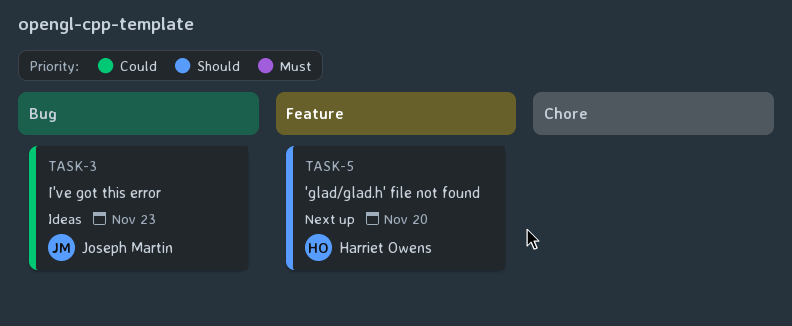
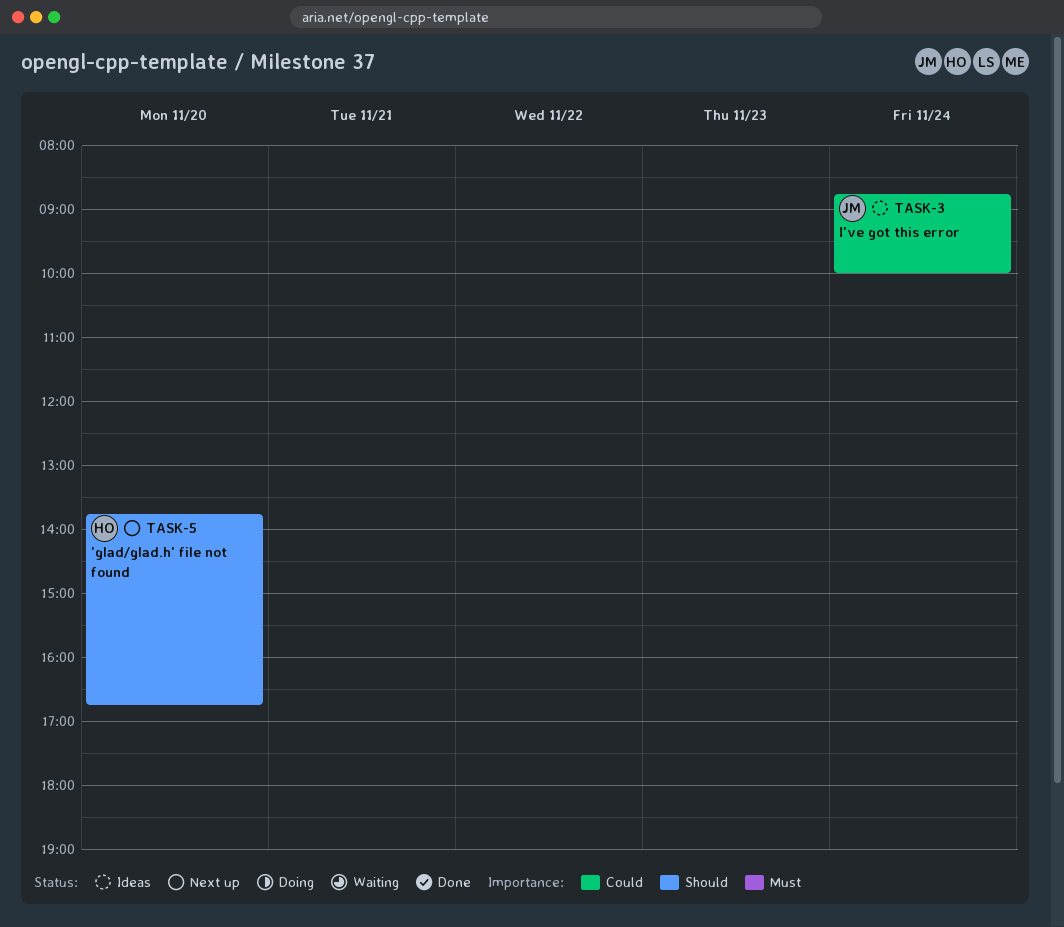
TASK-3, day: Nov 23 -> Nov 24

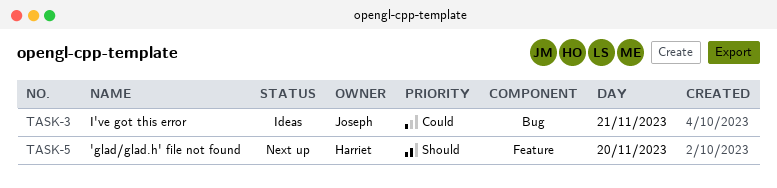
TASK-3, day: Nov 24 -> Nov 21

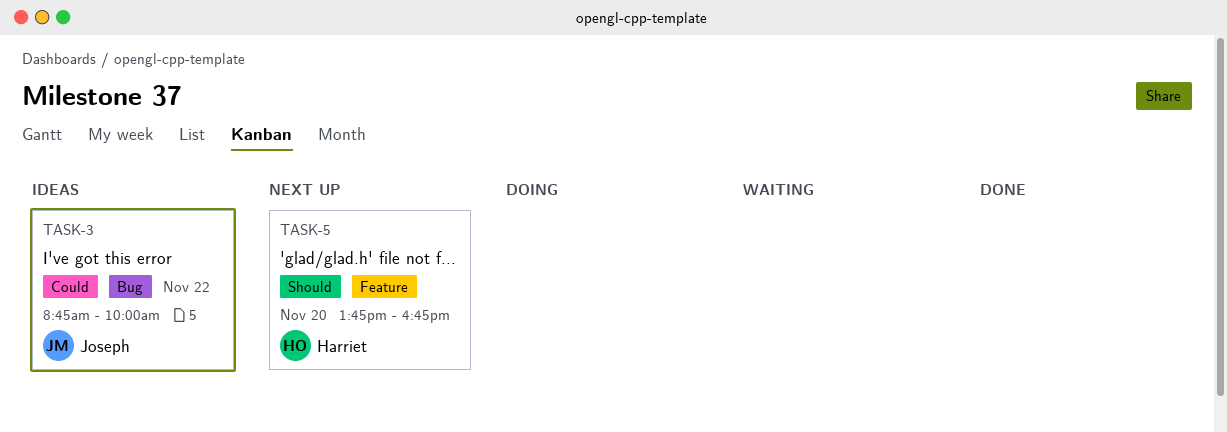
TASK-3, day: Nov 21 -> Nov 22

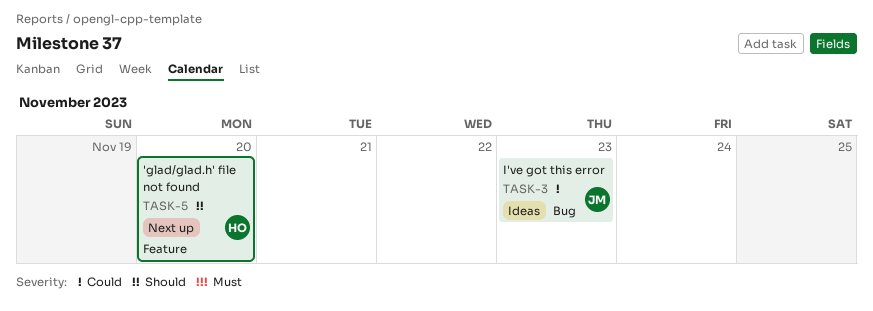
TASK-3, day: Nov 22 -> Nov 23

